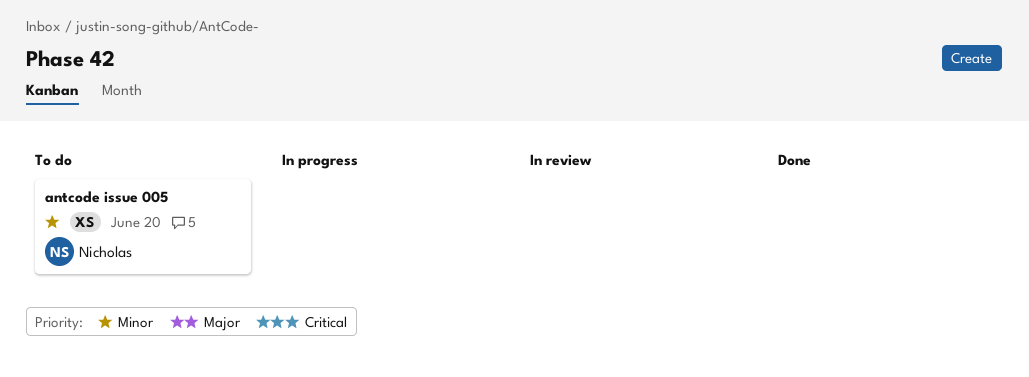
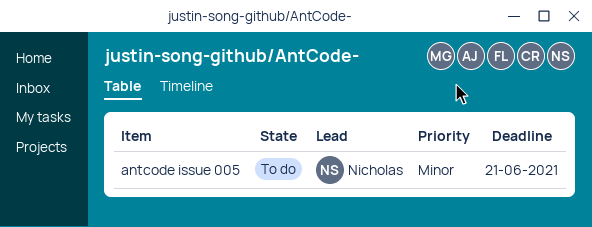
antcode issue 005, due: Jun 20 -> Jun 21

